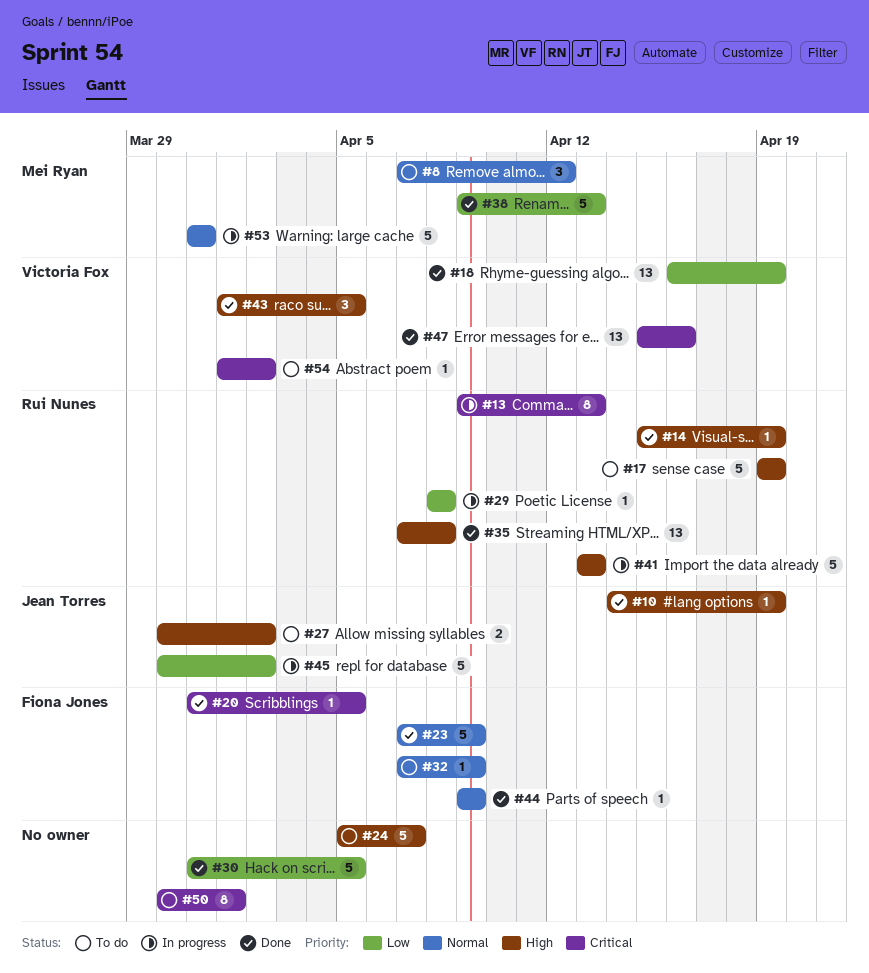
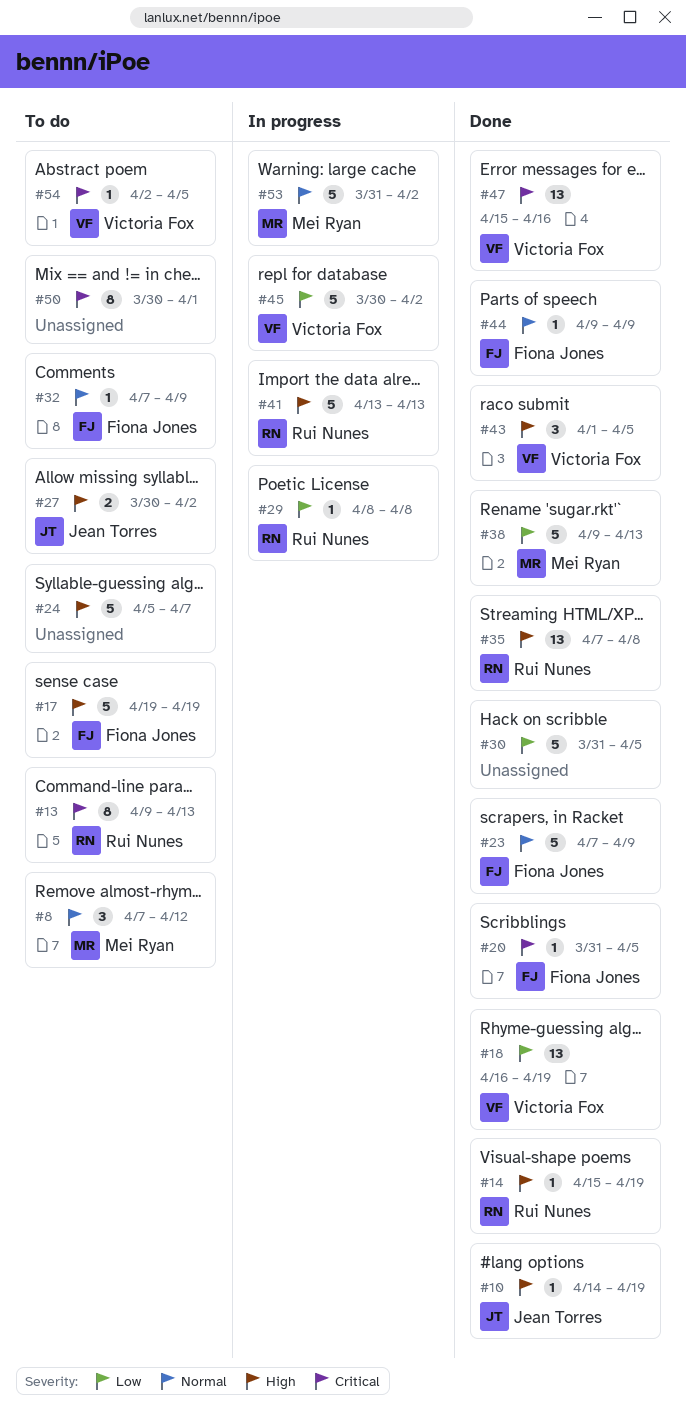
#13, status: In progress -> To do
#17, owner: Rui Nunes -> Fiona Jones
#45, owner: Jean Torres -> Victoria Fox
#53, due: Mar 31 -> Apr 2
#54, start: Apr 1 -> Apr 2
#54, due: Apr 2 -> Apr 5

